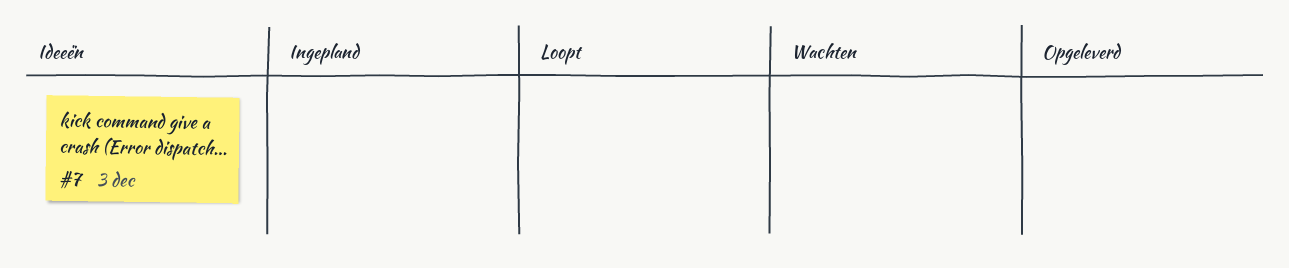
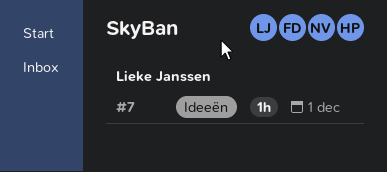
#7, due: Dec 3 -> Dec 1

